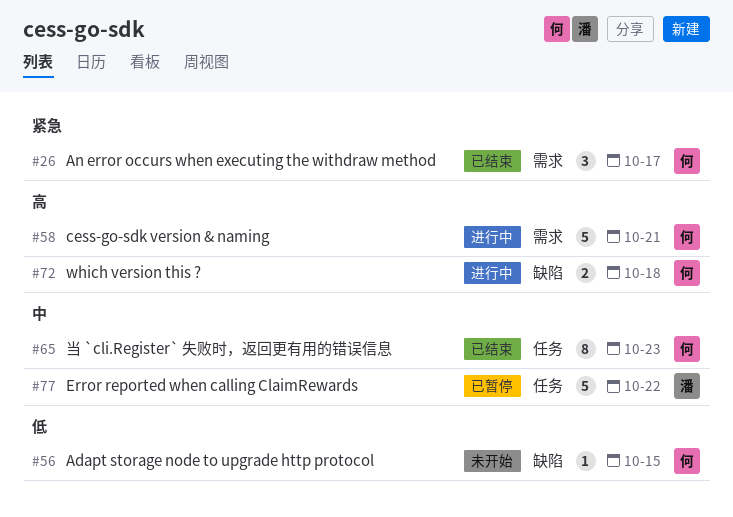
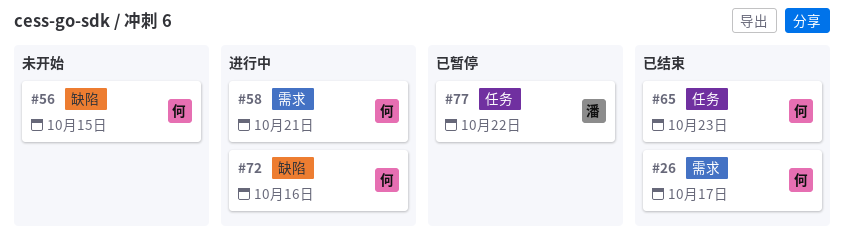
#72, due: Oct 18 -> Oct 16

